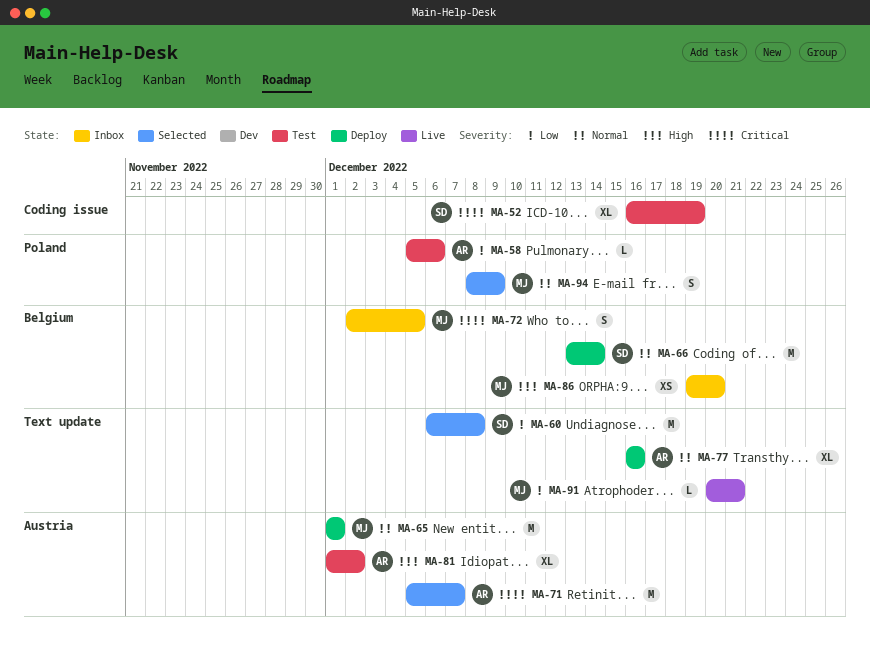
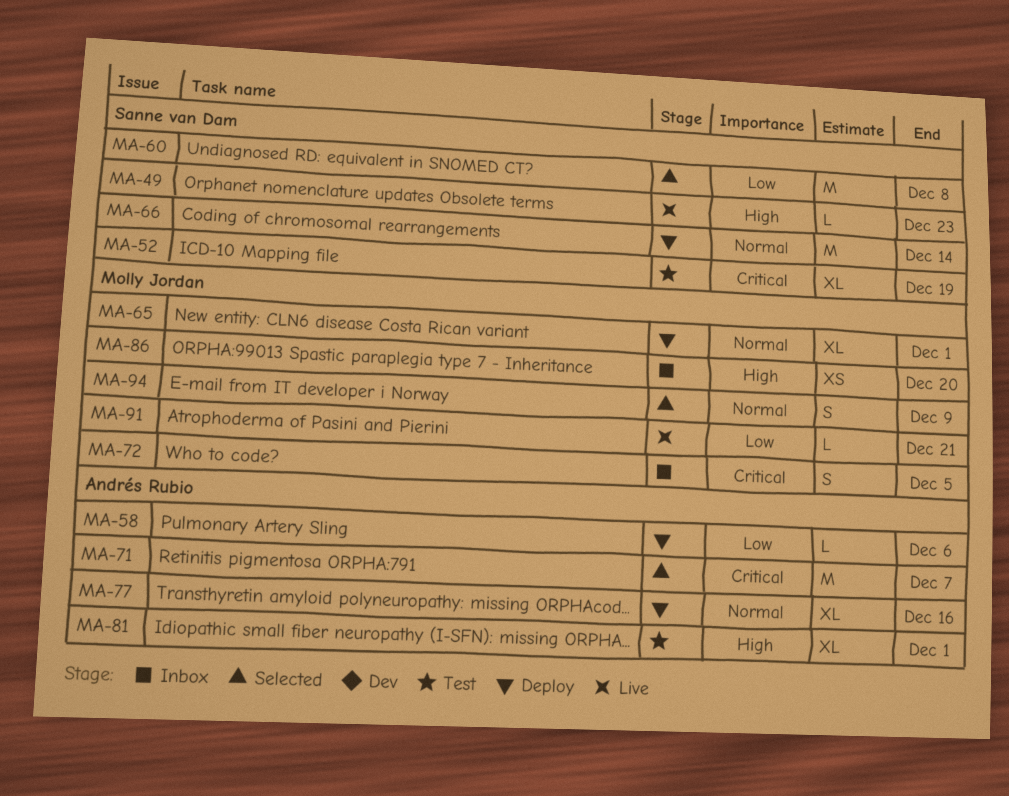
MA-49: none -> present
MA-58, status: Test -> Deploy
MA-65, estimate: M -> XL
MA-81, due: Dec 2 -> Dec 1

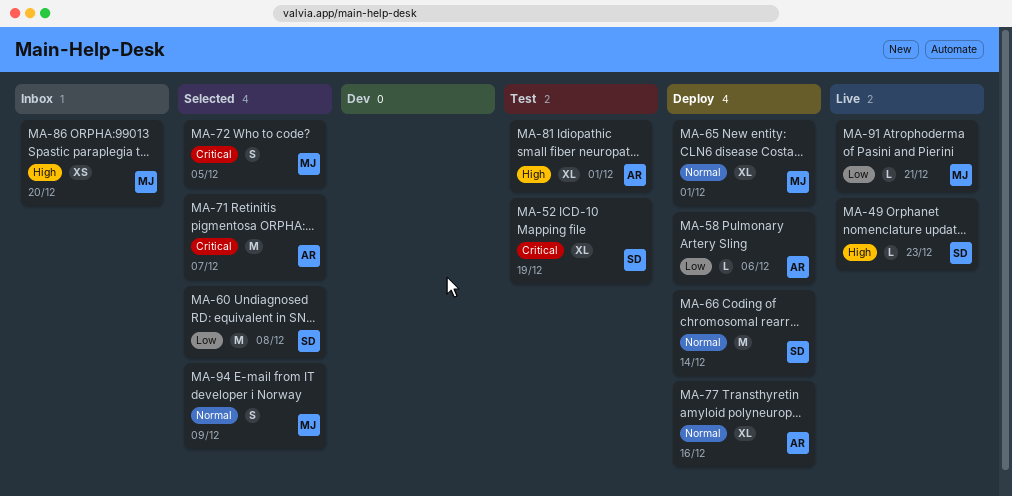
MA-72, status: Inbox -> Selected

